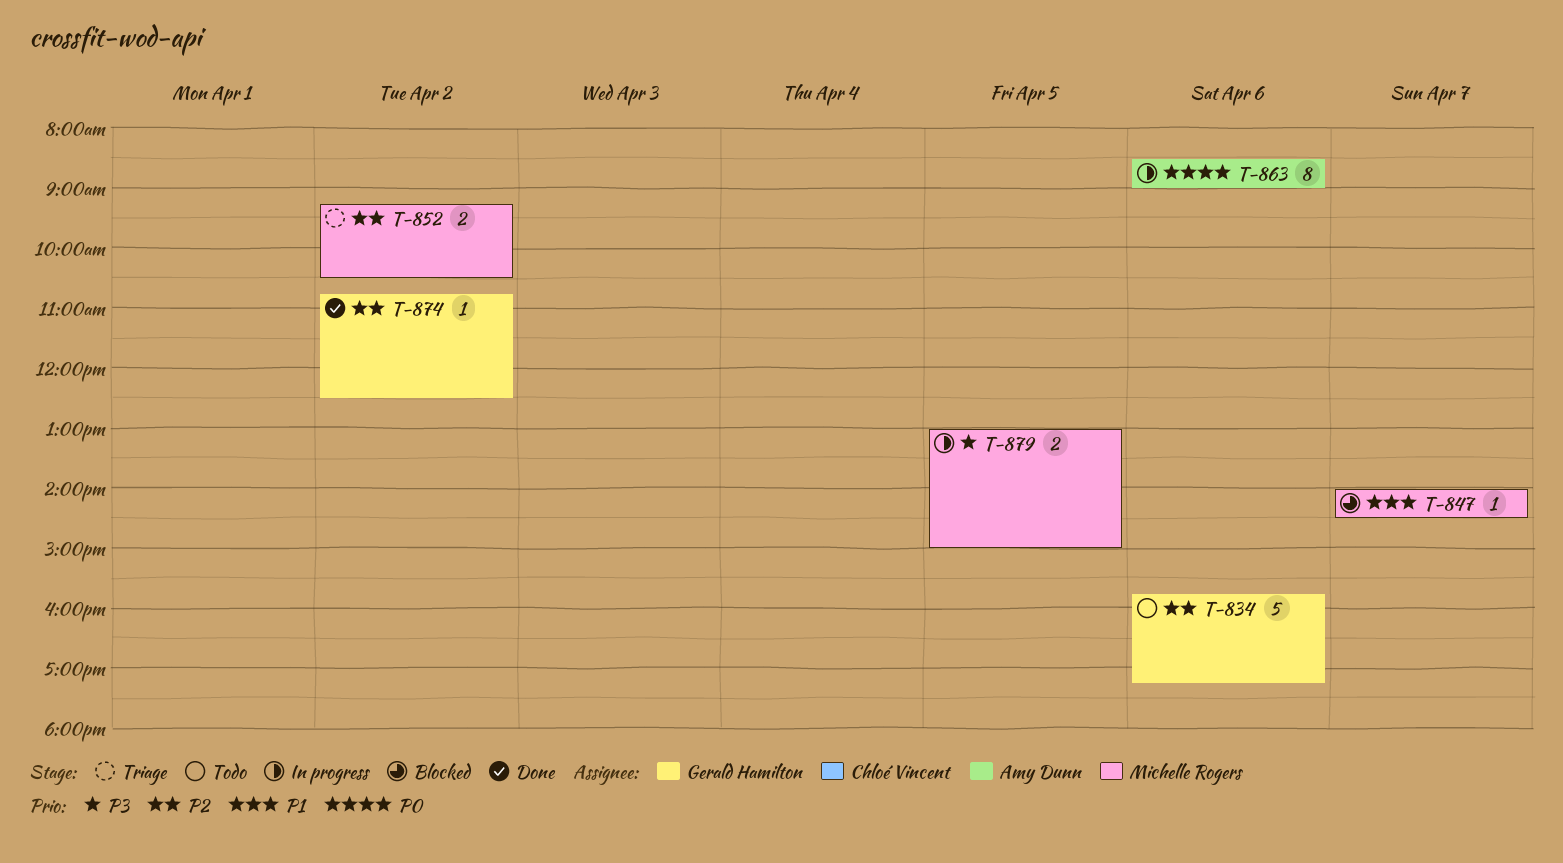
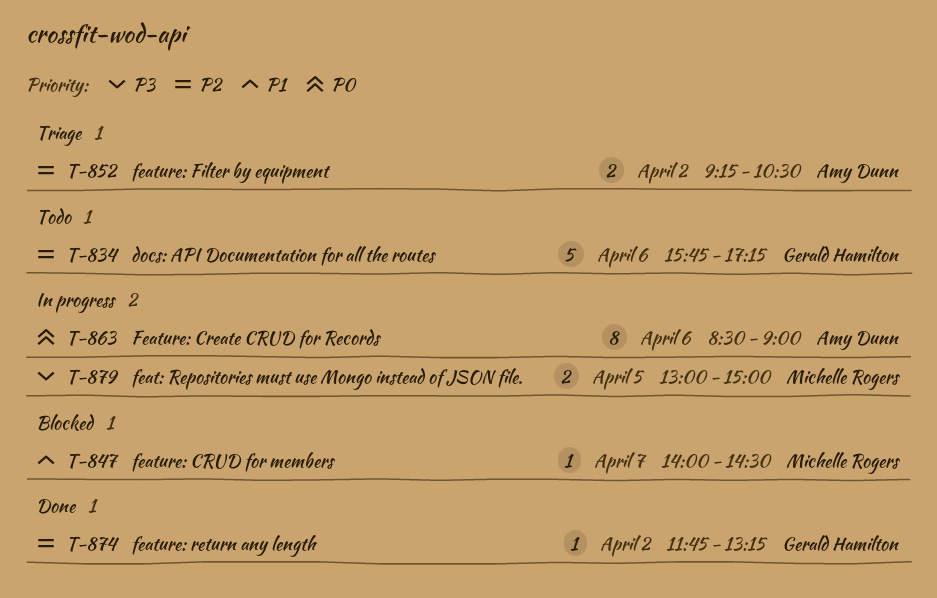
T-852, owner: Michelle Rogers -> Amy Dunn
T-874, begins: 10:45 -> 11:45
T-874, ends: 12:30 -> 13:15

